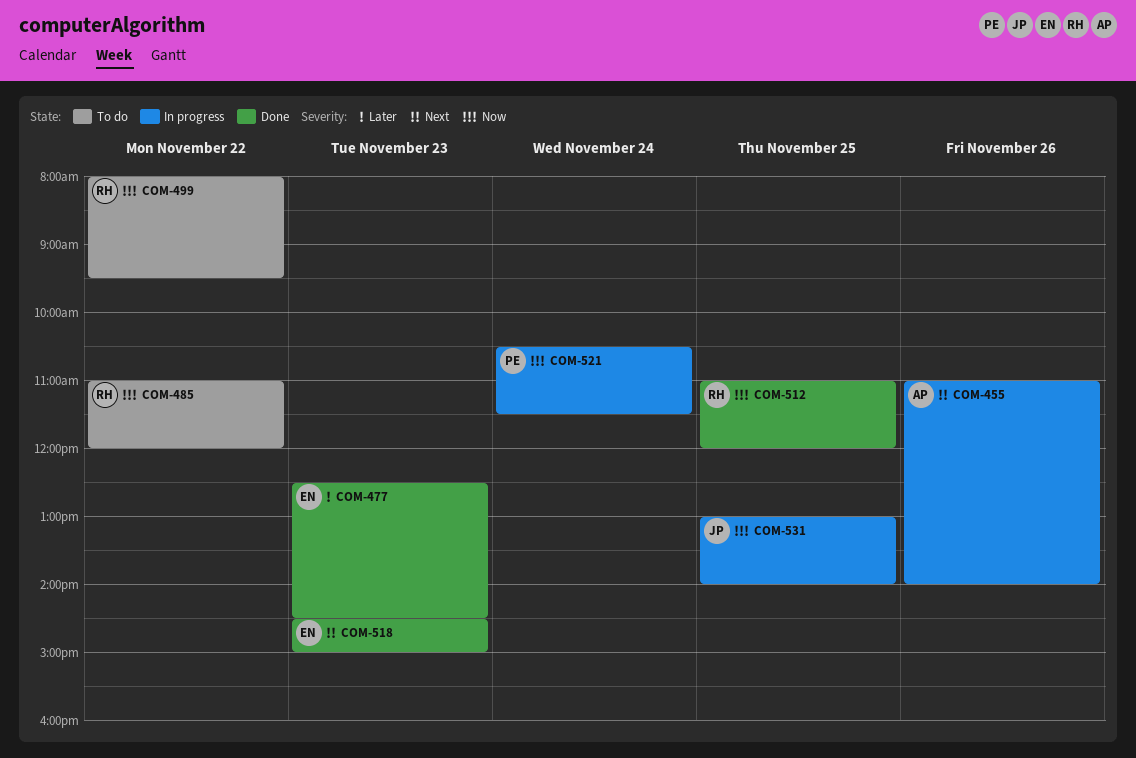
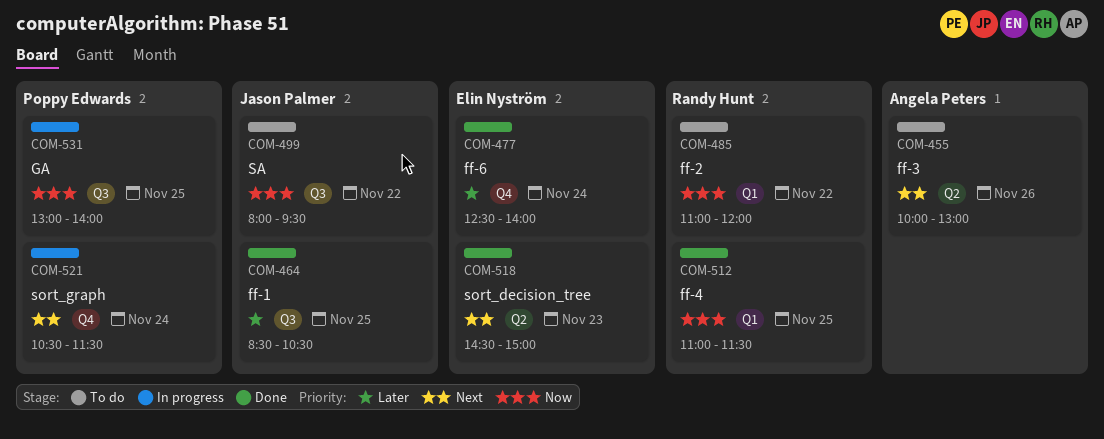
COM-455, status: In progress -> To do
COM-455, begins: 11:00 -> 10:00
COM-455, ends: 14:00 -> 13:00
COM-464: none -> present
COM-477, day: Nov 23 -> Nov 24
COM-477, ends: 14:30 -> 14:00
COM-499, owner: Randy Hunt -> Jason Palmer
COM-512, ends: 12:00 -> 11:30
COM-521, priority: Now -> Next
COM-531, owner: Jason Palmer -> Poppy Edwards

